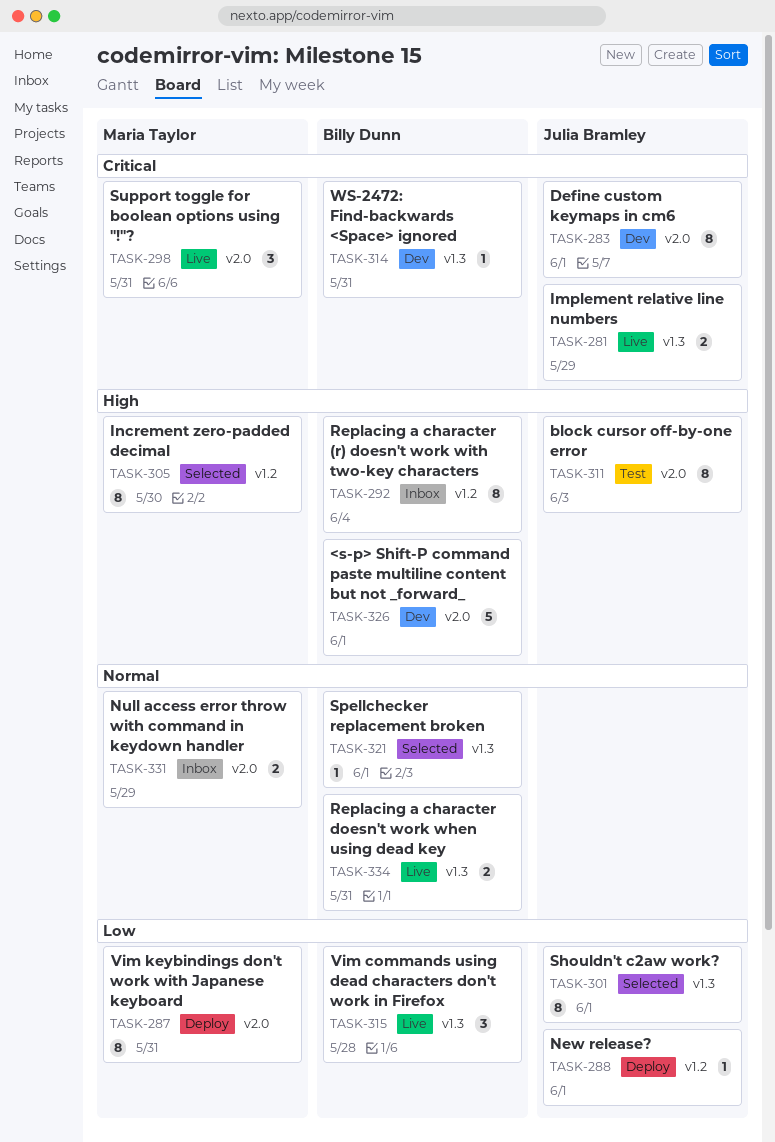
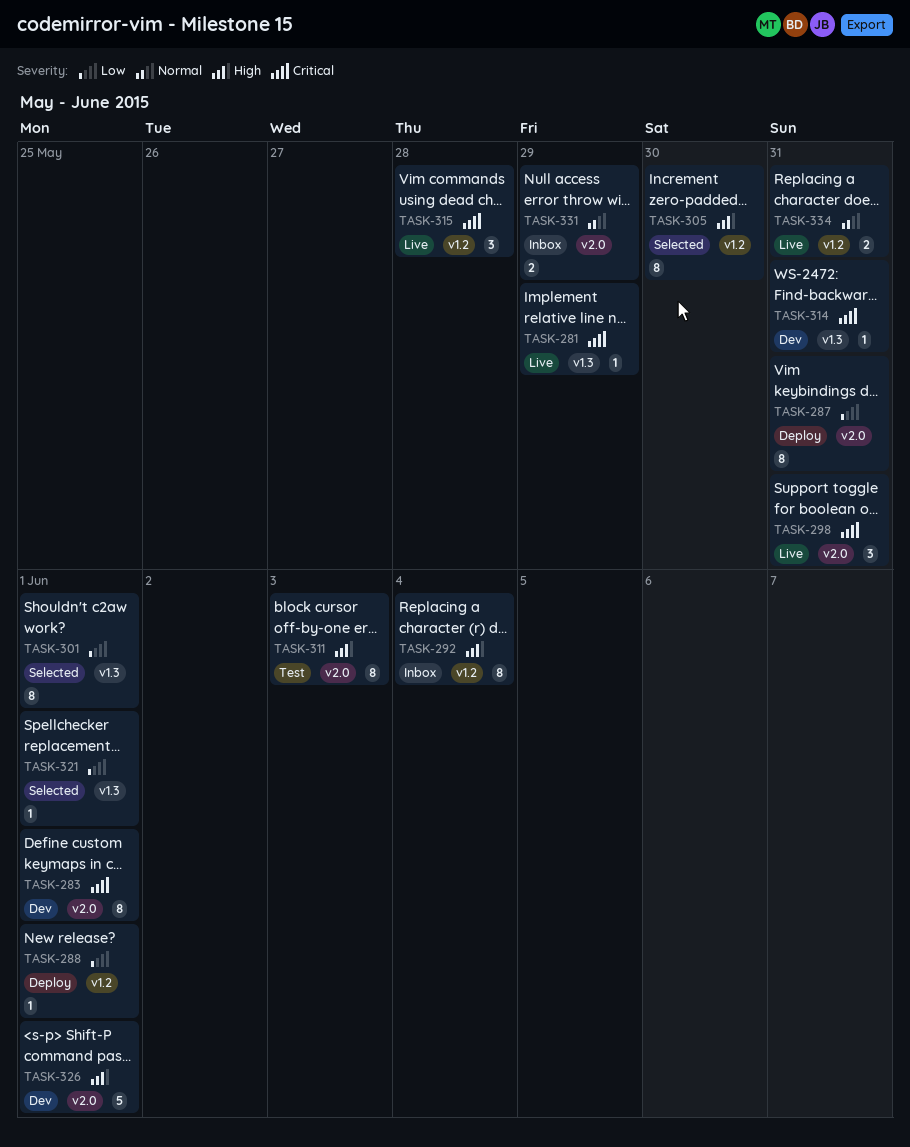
TASK-281, estimate: 2 -> 1
TASK-315, priority: Low -> Critical
TASK-315, label: v1.3 -> v1.2
TASK-321, priority: Normal -> Low
TASK-334, label: v1.3 -> v1.2

